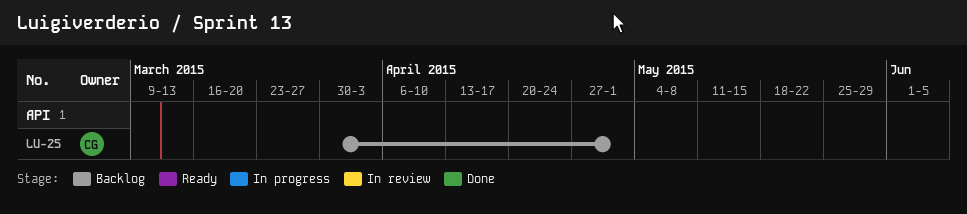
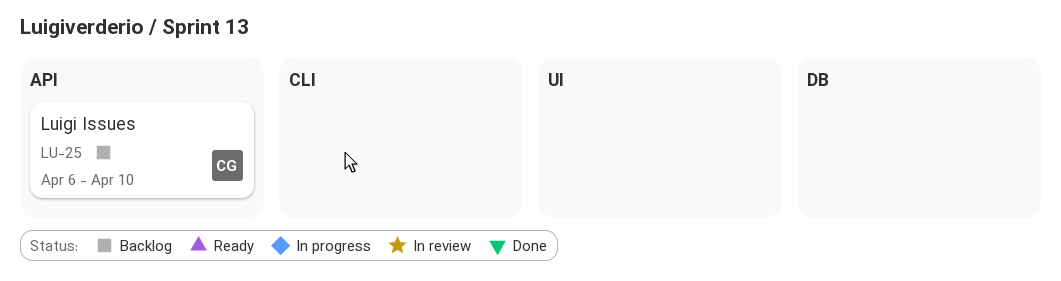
LU-25, start: Mar 30 -> Apr 6
LU-25, due: May 1 -> Apr 10

